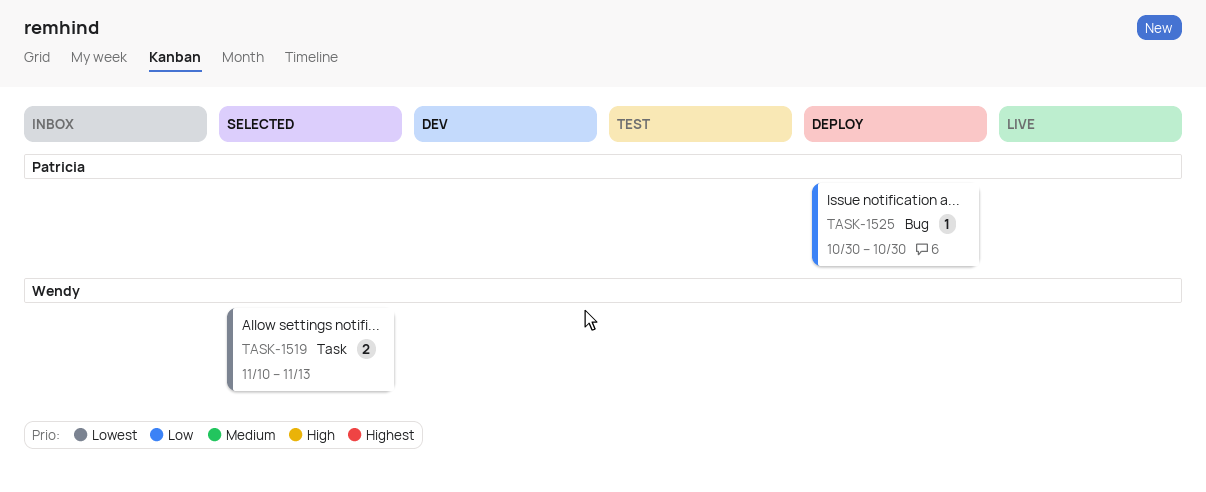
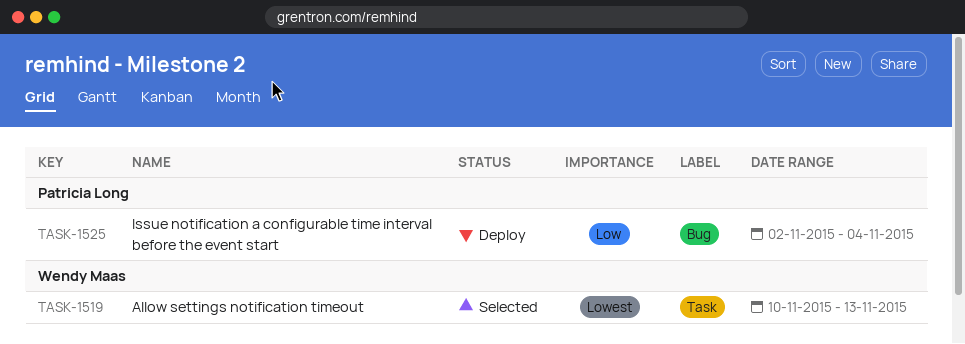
TASK-1525, start: Oct 30 -> Nov 2
TASK-1525, due: Oct 30 -> Nov 4

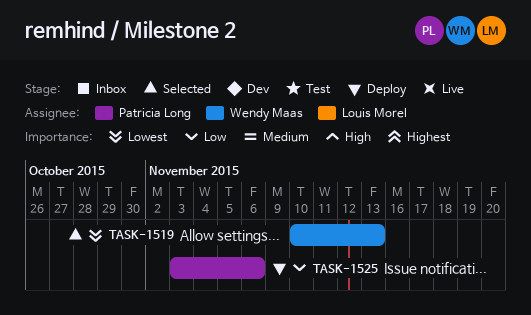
TASK-1525, start: Nov 2 -> Nov 3
TASK-1525, due: Nov 4 -> Nov 6

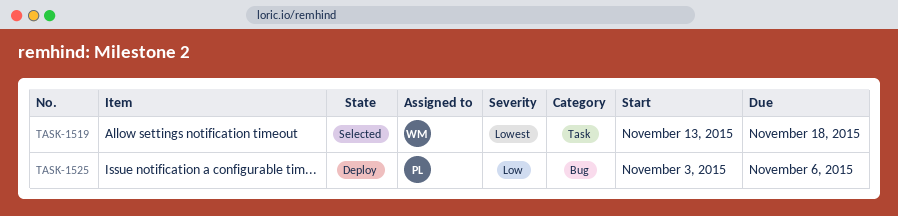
TASK-1519, start: Nov 10 -> Nov 13
TASK-1519, due: Nov 13 -> Nov 18

